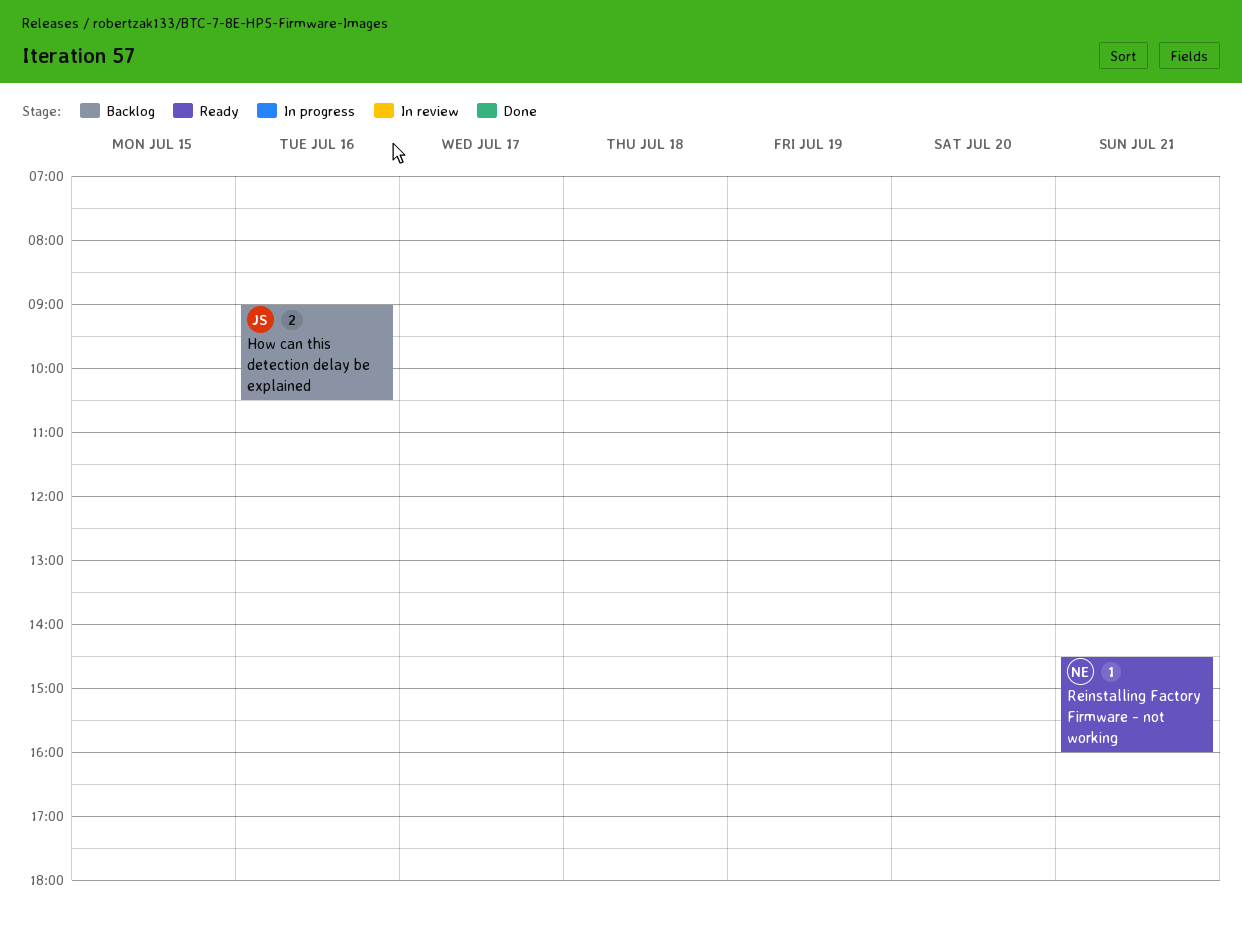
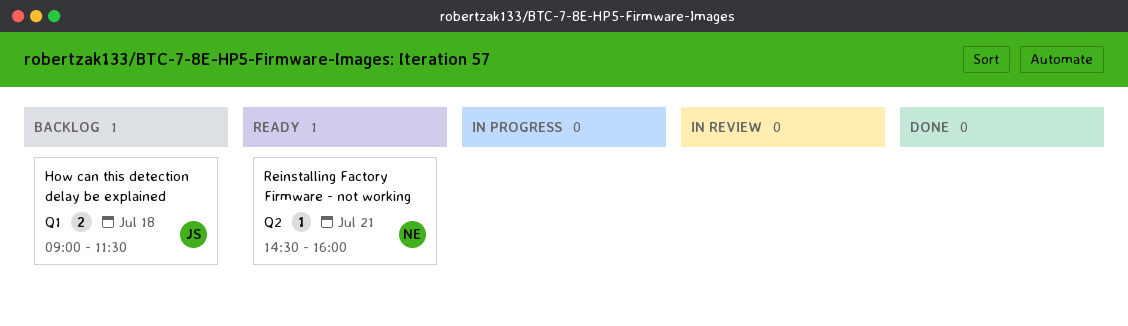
How can this detection delay be explained, day: Jul 16 -> Jul 18
How can this detection delay be explained, ends: 10:30 -> 11:30

